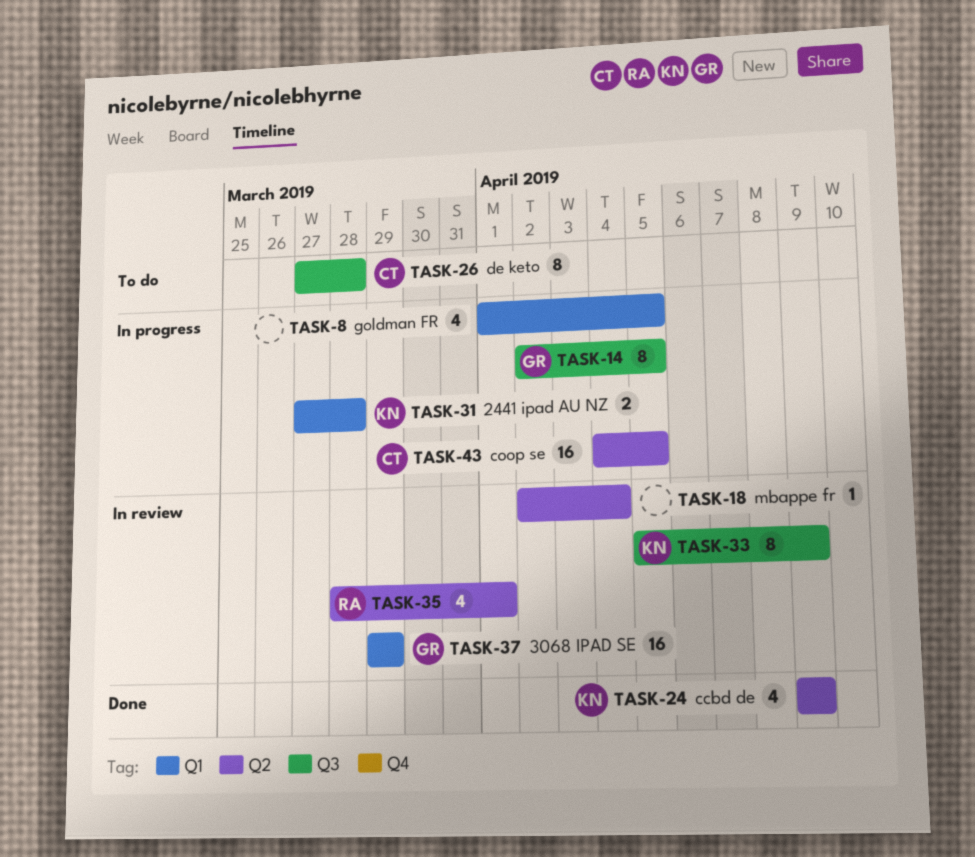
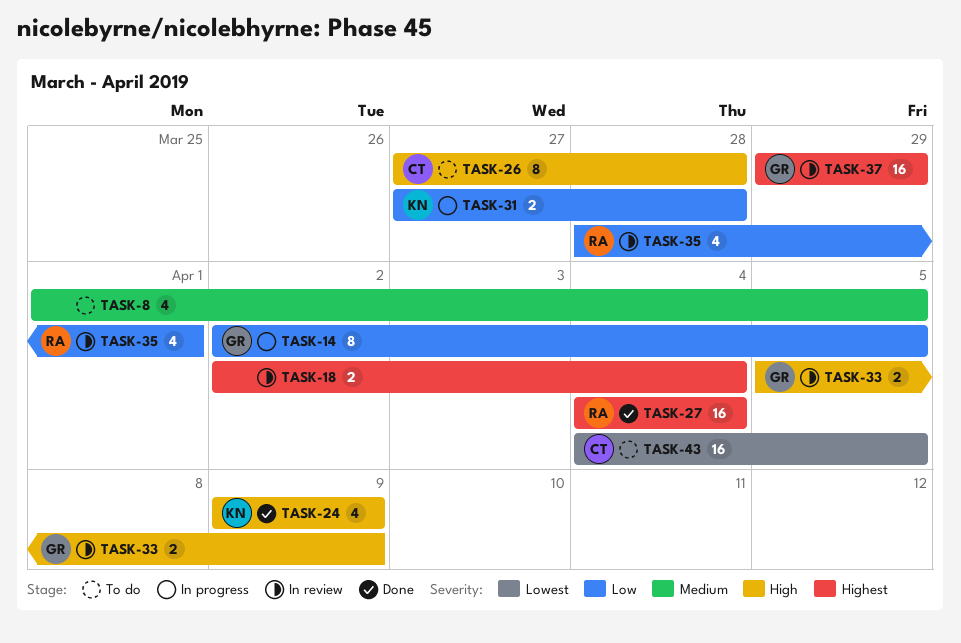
TASK-8, status: In progress -> To do
TASK-18, estimate: 1 -> 2
TASK-27: none -> present
TASK-33, owner: KN -> GR
TASK-33, estimate: 8 -> 2
TASK-43, status: In progress -> To do

